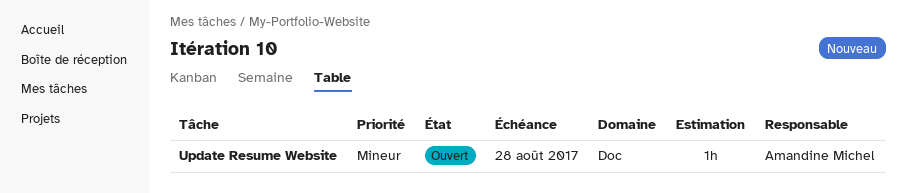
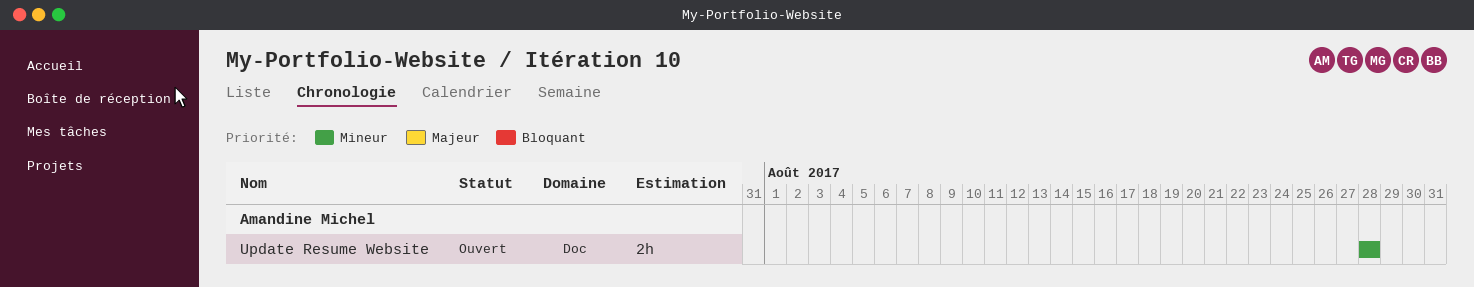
Update Resume Website, estimate: 1h -> 2h

